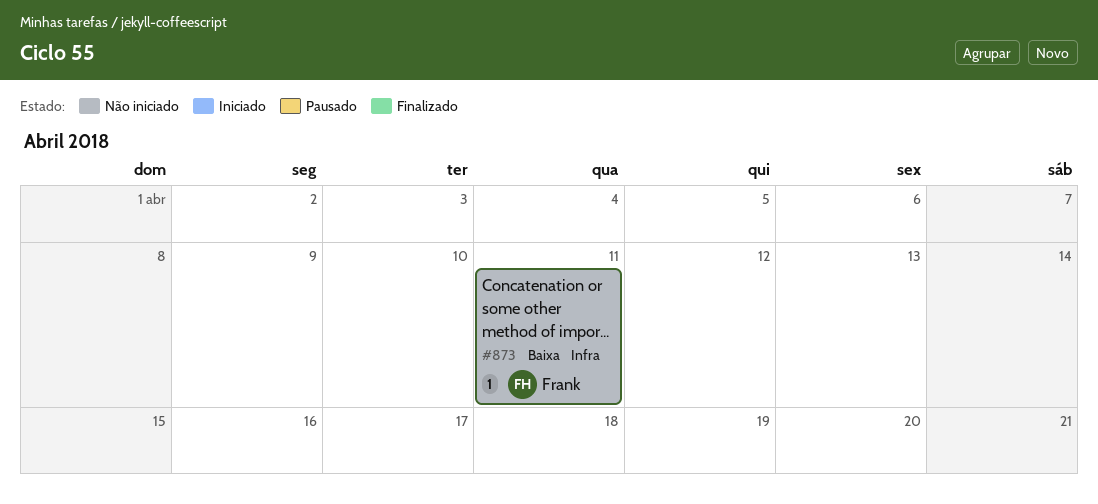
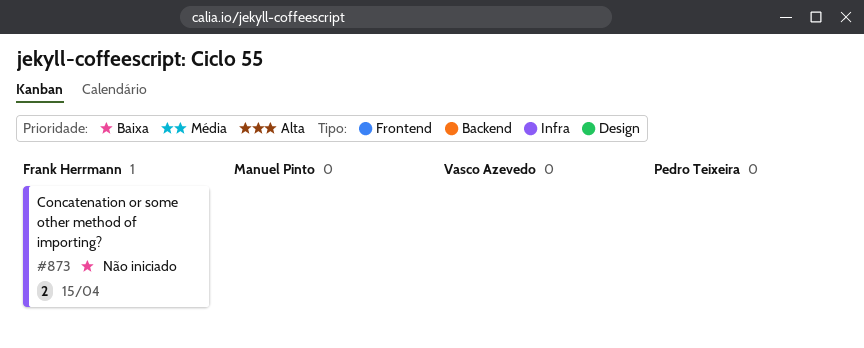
#873, estimate: 1 -> 2
#873, due: Apr 11 -> Apr 15

